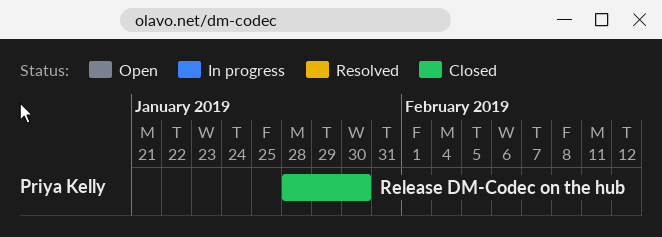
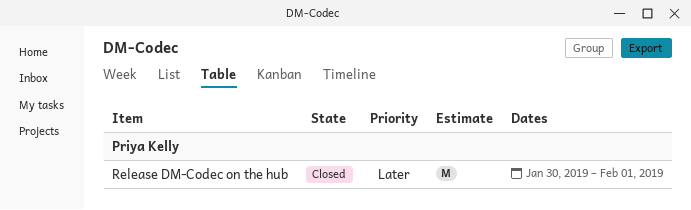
Release DM-Codec on the hub, start: Jan 28 -> Jan 30
Release DM-Codec on the hub, due: Jan 30 -> Feb 1

